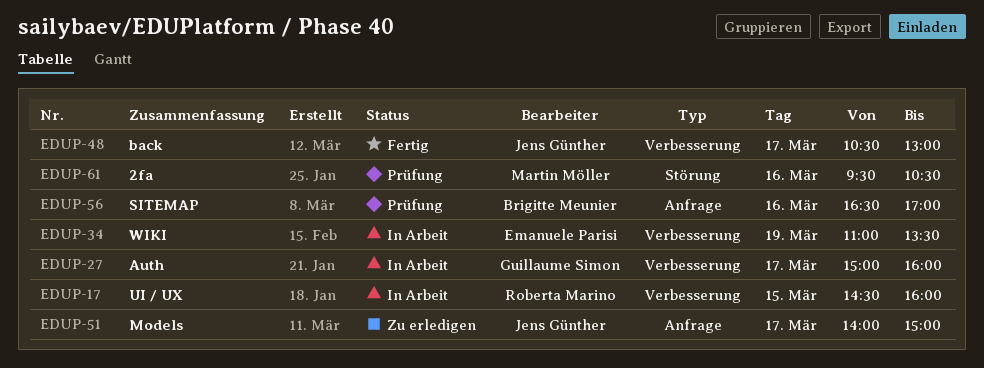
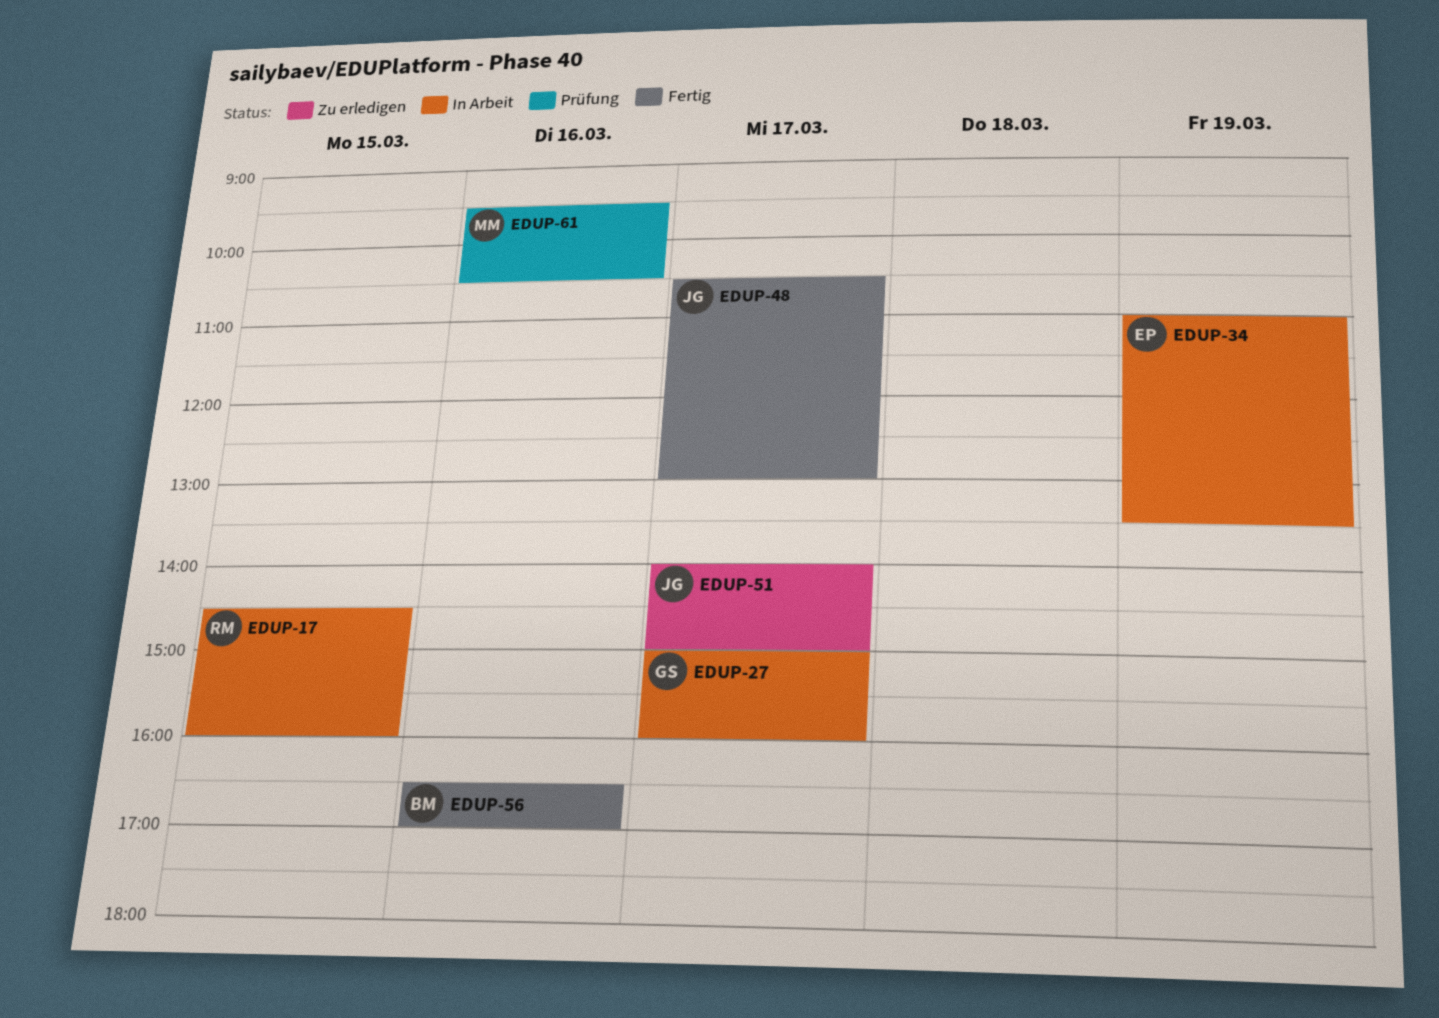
EDUP-56, status: Prüfung -> Fertig

